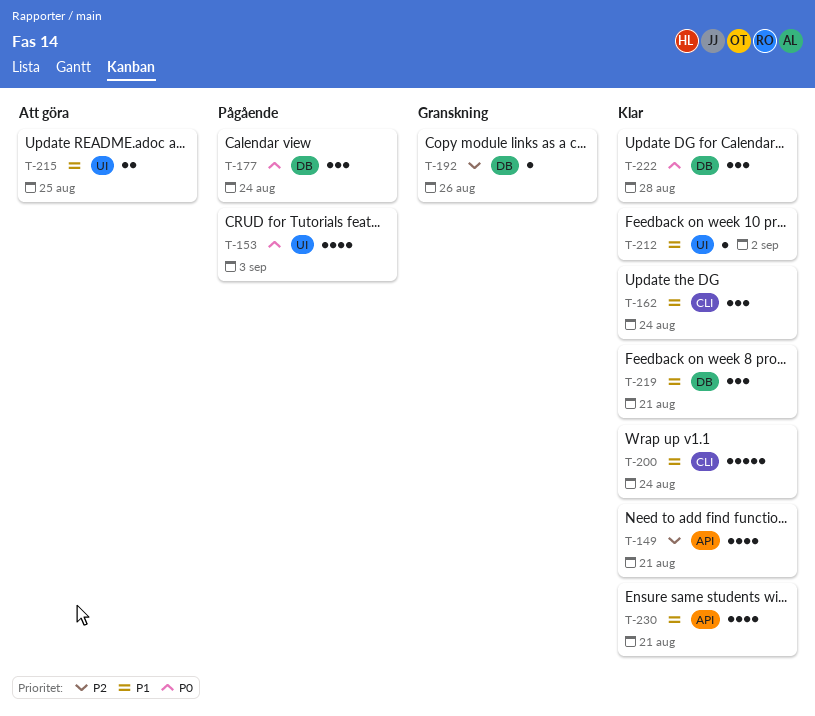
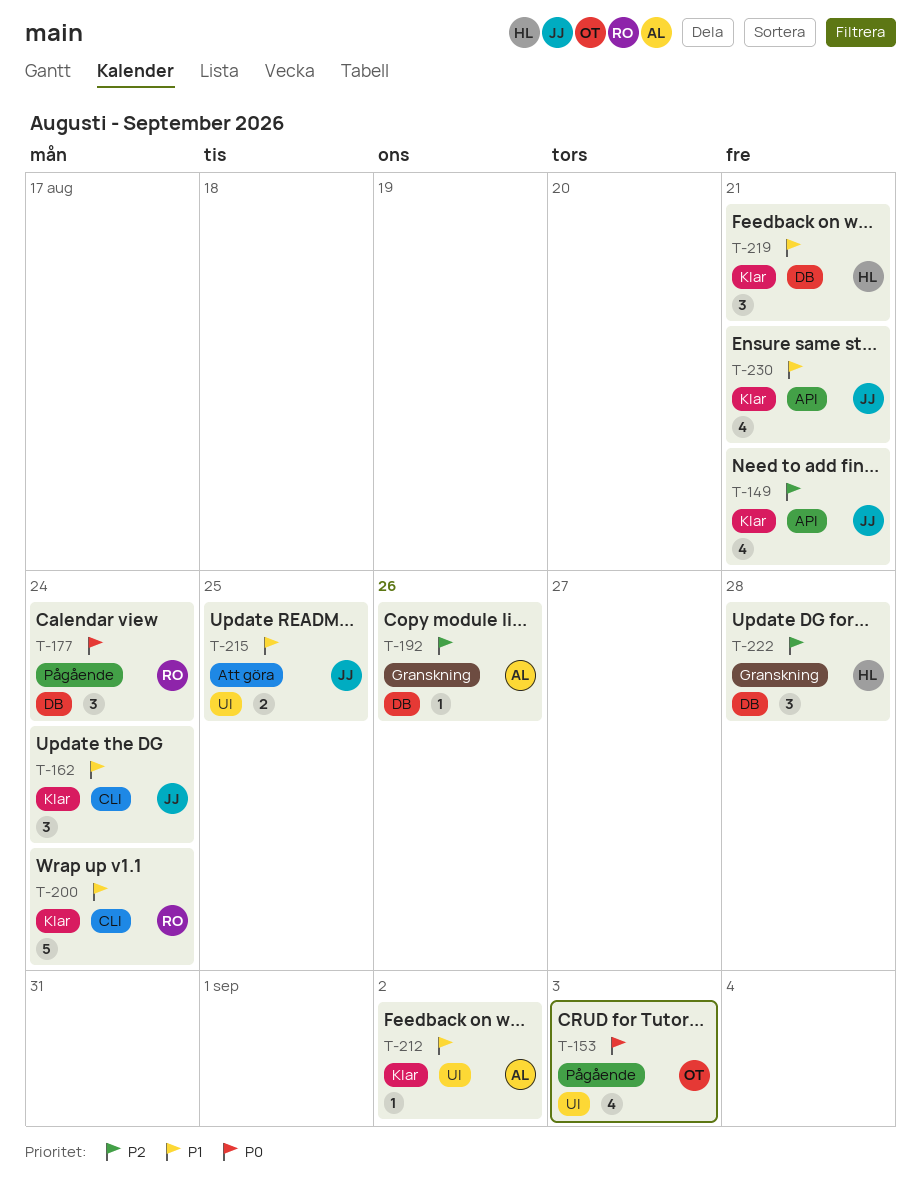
T-222, status: Klar -> Granskning
T-222, priority: P0 -> P2

